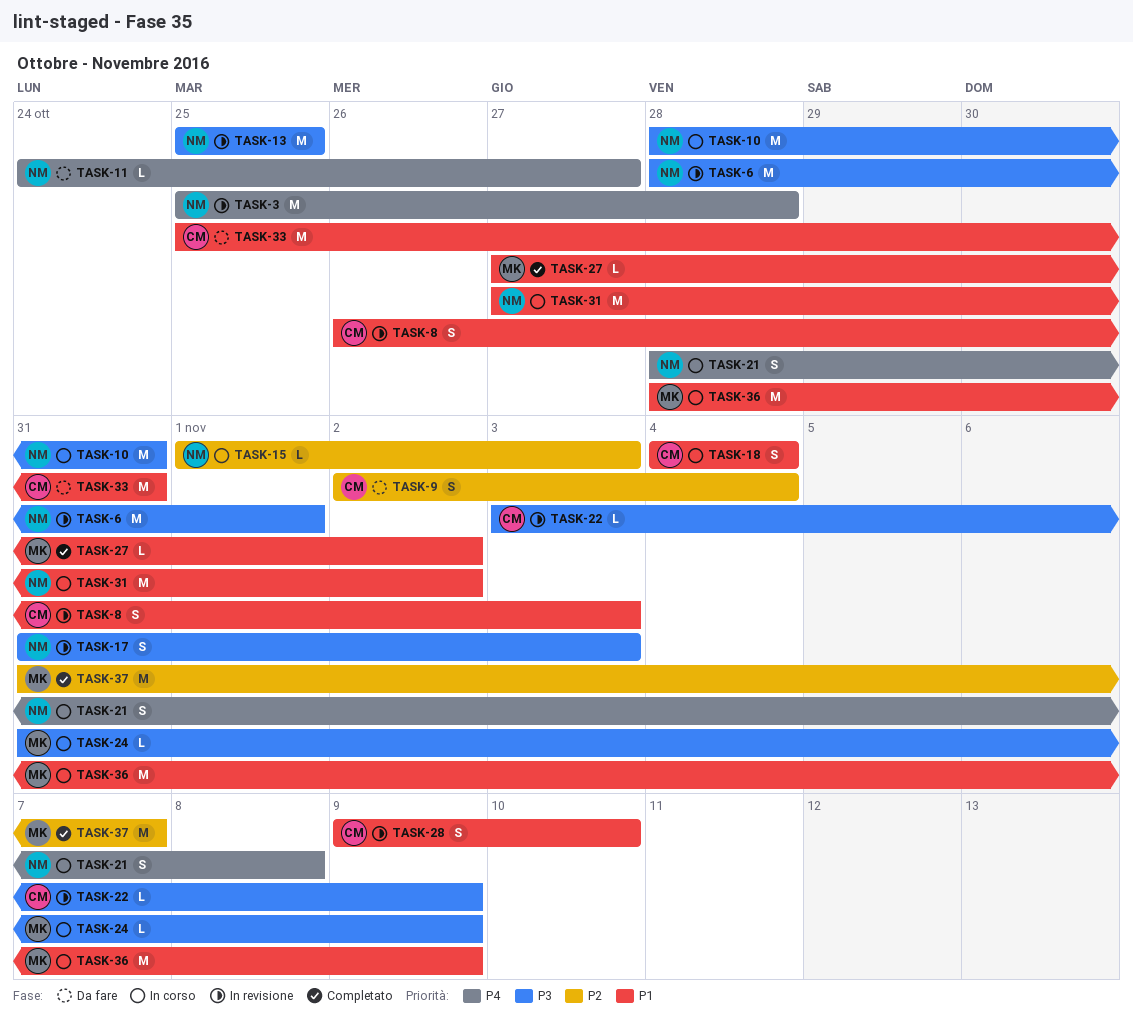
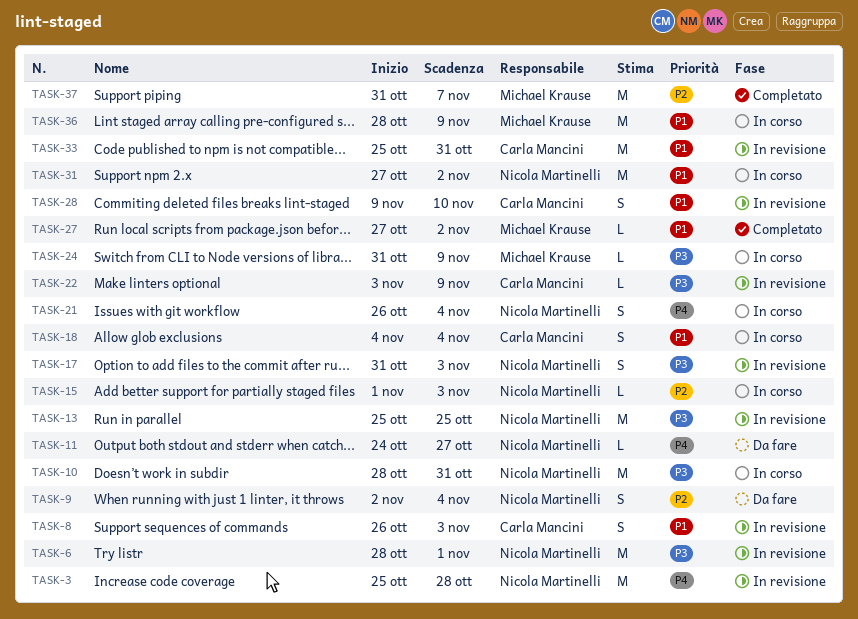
TASK-9, owner: Carla Mancini -> Nicola Martinelli
TASK-21, start: Oct 28 -> Oct 26
TASK-21, due: Nov 8 -> Nov 4
TASK-33, status: Da fare -> In revisione

